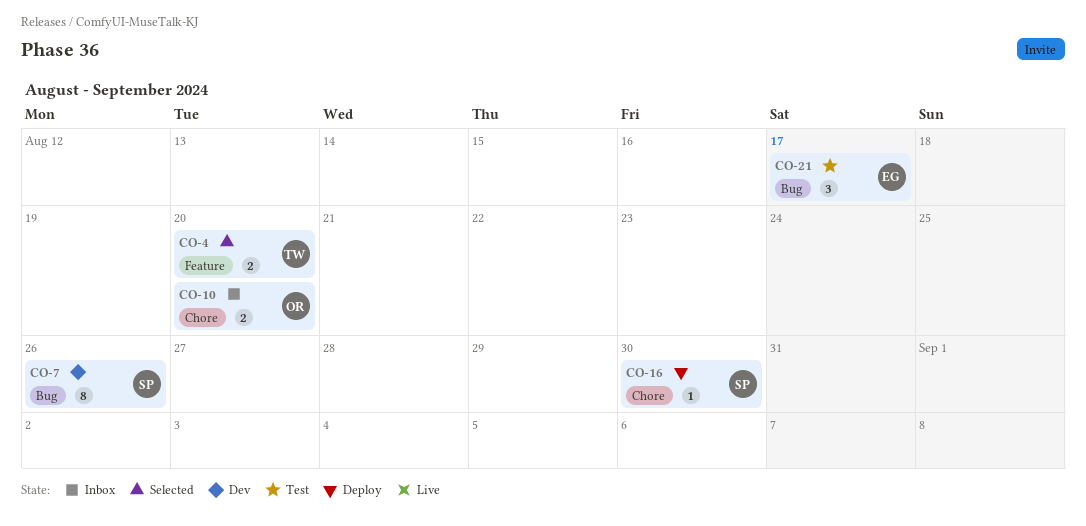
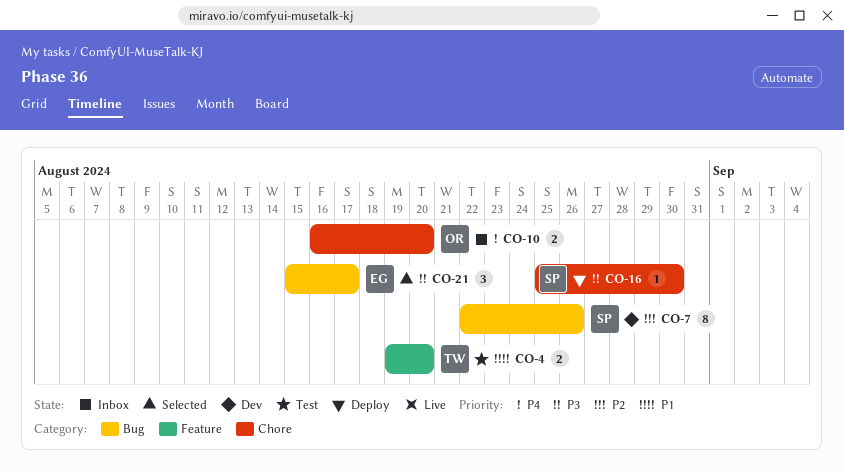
CO-4, status: Selected -> Test
CO-21, status: Test -> Selected

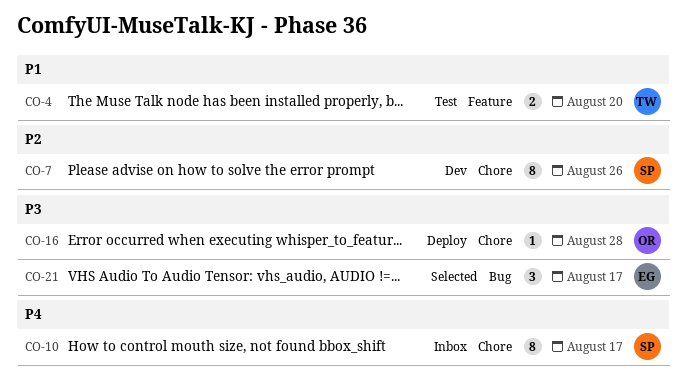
CO-7, label: Bug -> Chore
CO-10, owner: OR -> SP
CO-10, estimate: 2 -> 8
CO-10, due: Aug 20 -> Aug 17
CO-16, owner: SP -> OR
CO-16, due: Aug 30 -> Aug 28

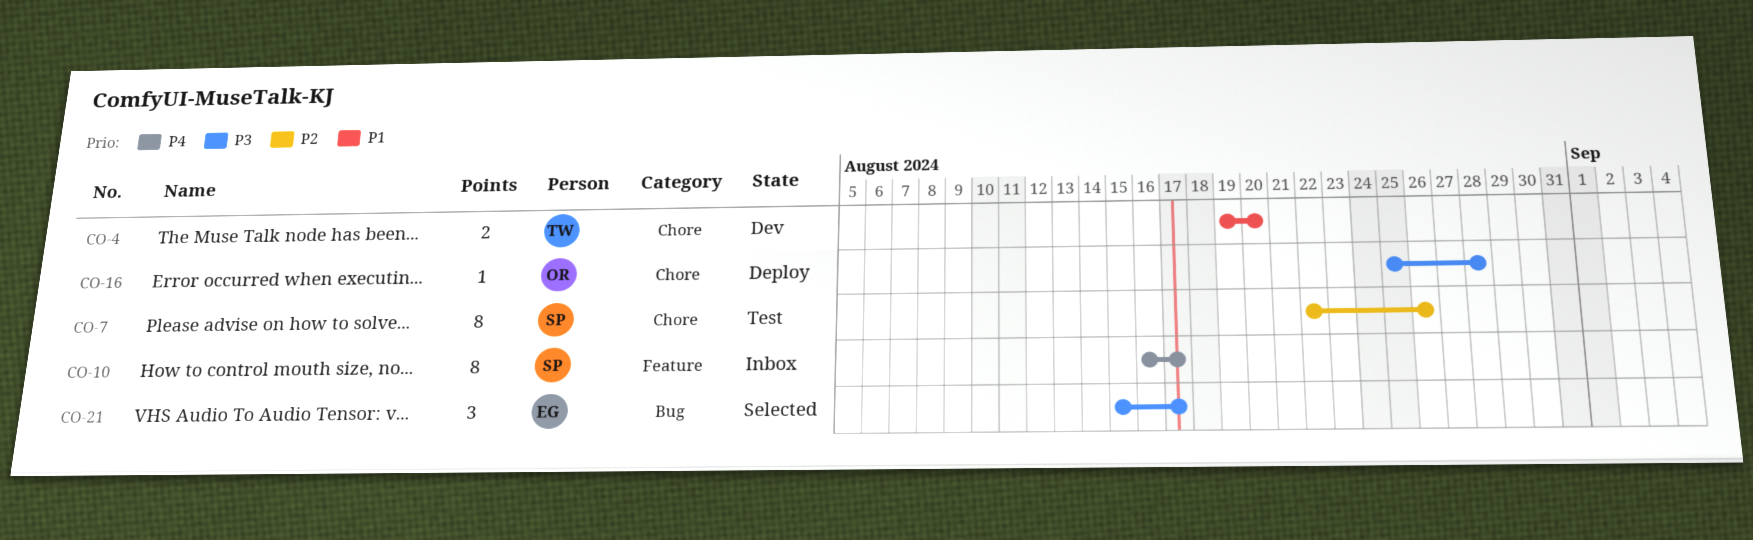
CO-4, status: Test -> Dev
CO-4, label: Feature -> Chore
CO-7, status: Dev -> Test
CO-10, label: Chore -> Feature

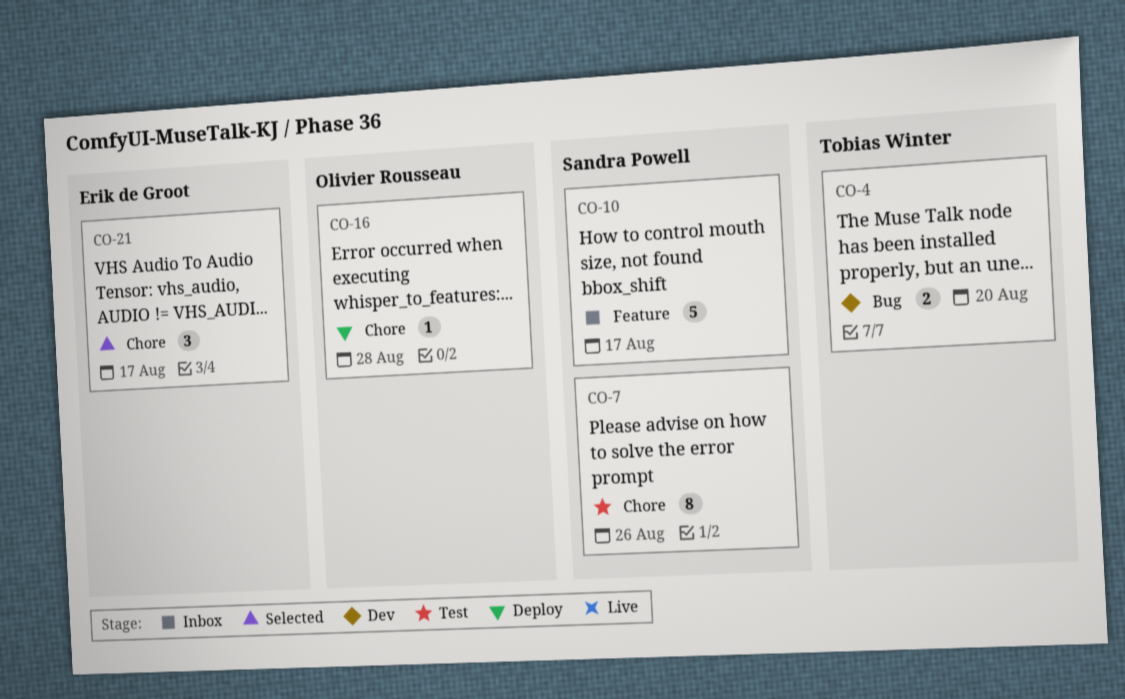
CO-4, label: Chore -> Bug
CO-10, estimate: 8 -> 5
CO-21, label: Bug -> Chore

